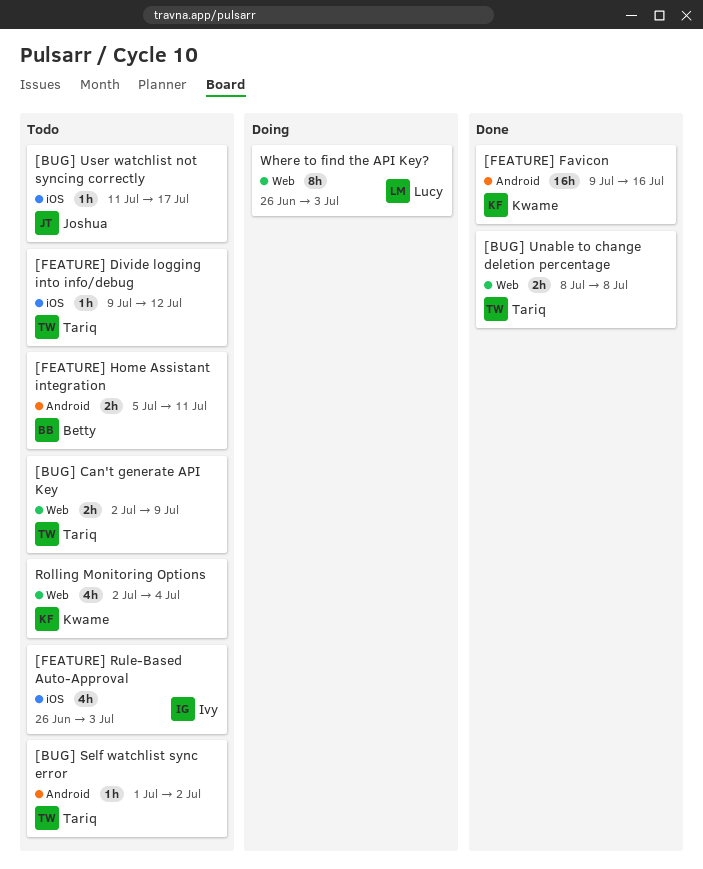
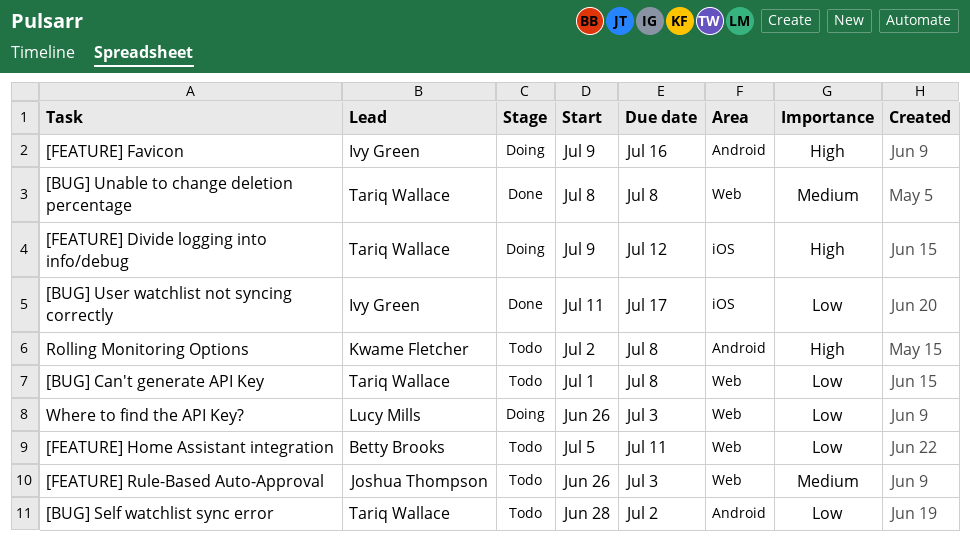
[BUG] Can't generate API Key, start: Jul 2 -> Jul 1
[BUG] Can't generate API Key, due: Jul 9 -> Jul 8
[BUG] Self watchlist sync error, start: Jul 1 -> Jun 28
[BUG] User watchlist not syncing correctly, status: Todo -> Done
[BUG] User watchlist not syncing correctly, owner: Joshua Thompson -> Ivy Green
[FEATURE] Divide logging into info/debug, status: Todo -> Doing
[FEATURE] Favicon, status: Done -> Doing
[FEATURE] Favicon, owner: Kwame Fletcher -> Ivy Green
[FEATURE] Home Assistant integration, label: Android -> Web
[FEATURE] Rule-Based Auto-Approval, owner: Ivy Green -> Joshua Thompson
[FEATURE] Rule-Based Auto-Approval, label: iOS -> Web
Rolling Monitoring Options, label: Web -> Android
Rolling Monitoring Options, due: Jul 4 -> Jul 8

